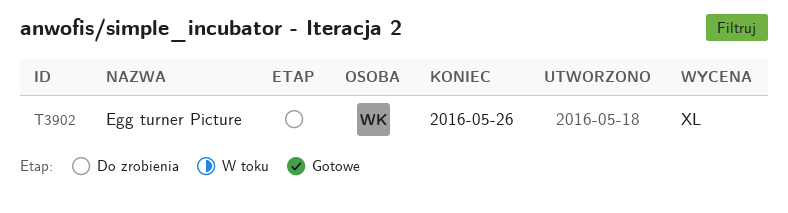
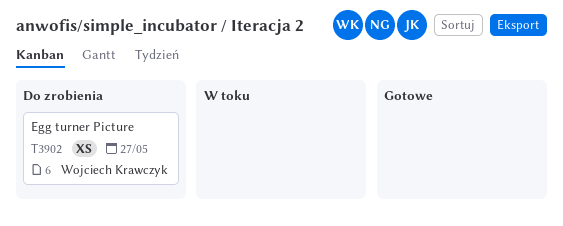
T3902, estimate: XL -> XS
T3902, due: May 26 -> May 27

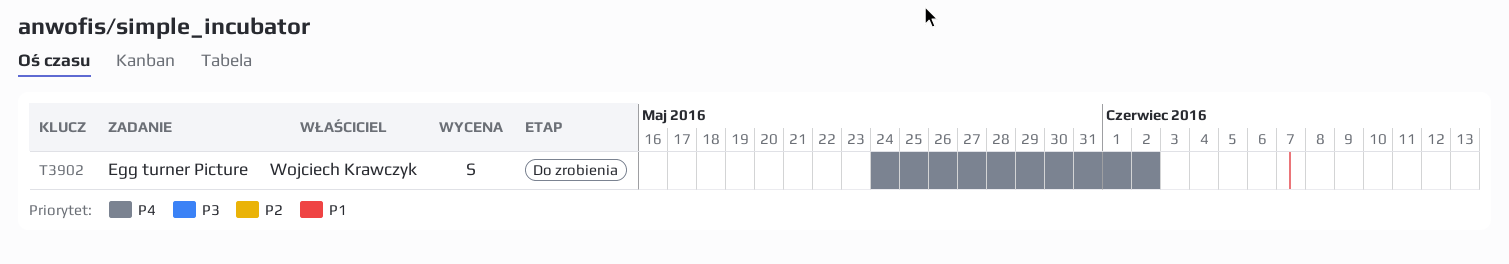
T3902, estimate: XS -> S
T3902, due: May 27 -> Jun 2

